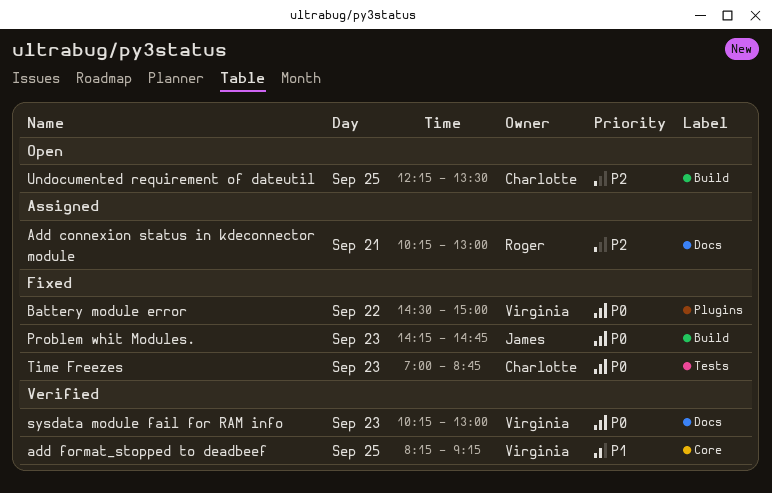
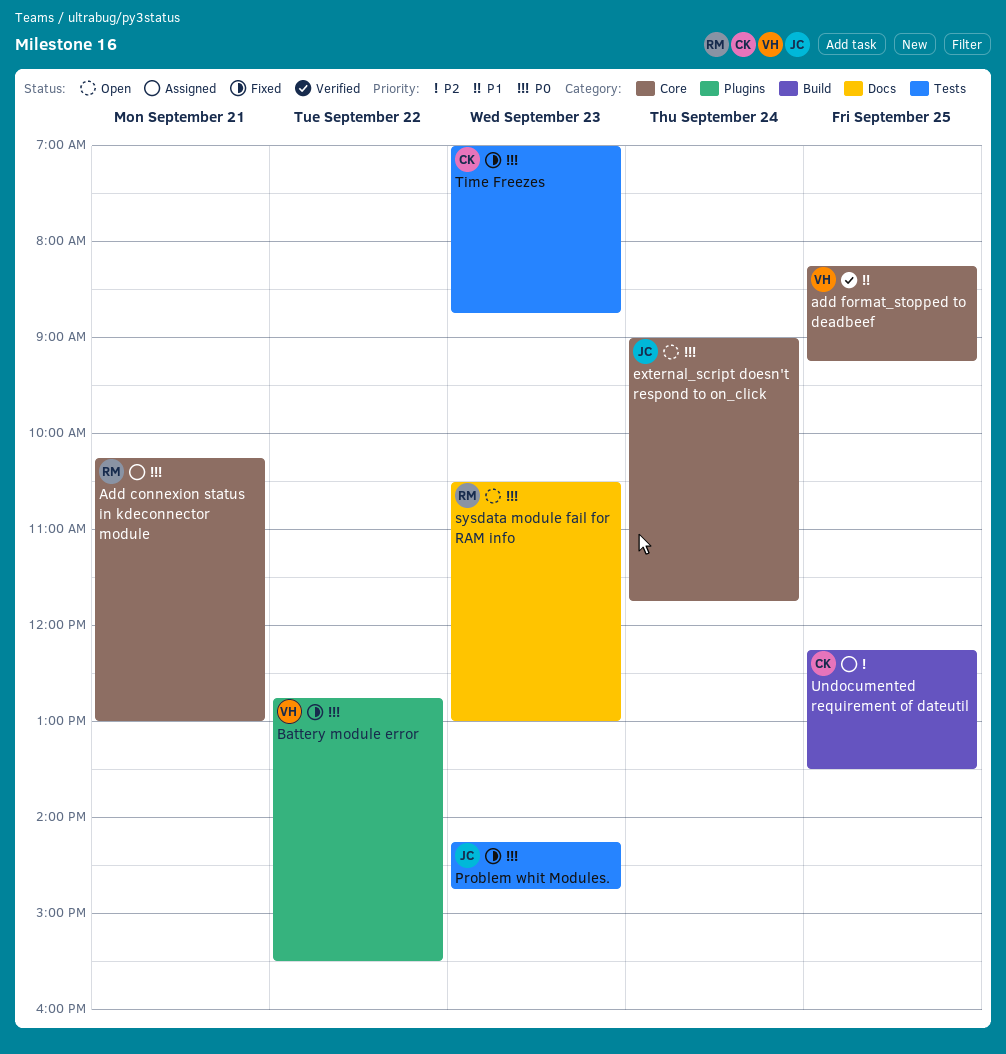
Add connexion status in kdeconnector module, priority: P2 -> P0
Add connexion status in kdeconnector module, label: Docs -> Core
Battery module error, begins: 14:30 -> 12:45
Battery module error, ends: 15:00 -> 15:30
external_script doesn't respond to on_click: none -> present
Problem whit Modules., label: Build -> Tests
sysdata module fail for RAM info, status: Verified -> Open
sysdata module fail for RAM info, owner: Virginia -> Roger
sysdata module fail for RAM info, begins: 10:15 -> 10:30
Undocumented requirement of dateutil, status: Open -> Assigned

